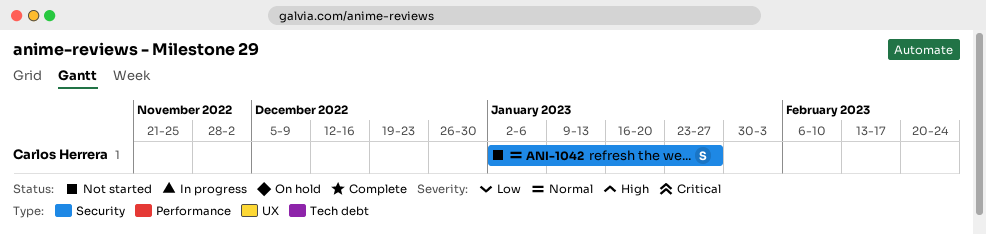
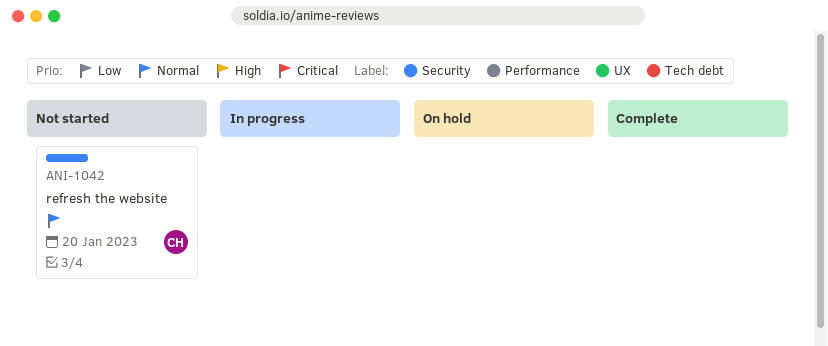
ANI-1042, due: Jan 27 -> Jan 20

